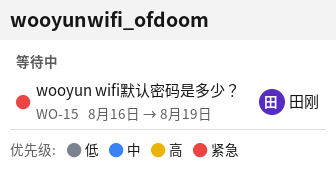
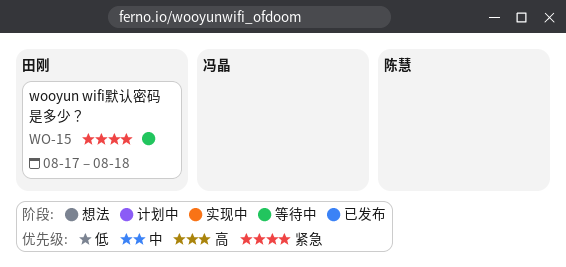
WO-15, start: Aug 16 -> Aug 17
WO-15, due: Aug 19 -> Aug 18

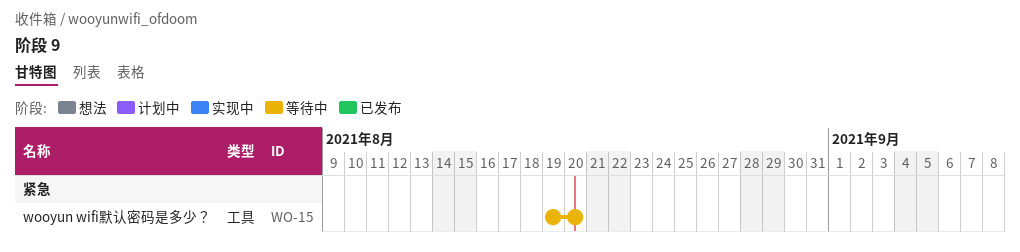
WO-15, start: Aug 17 -> Aug 19
WO-15, due: Aug 18 -> Aug 20

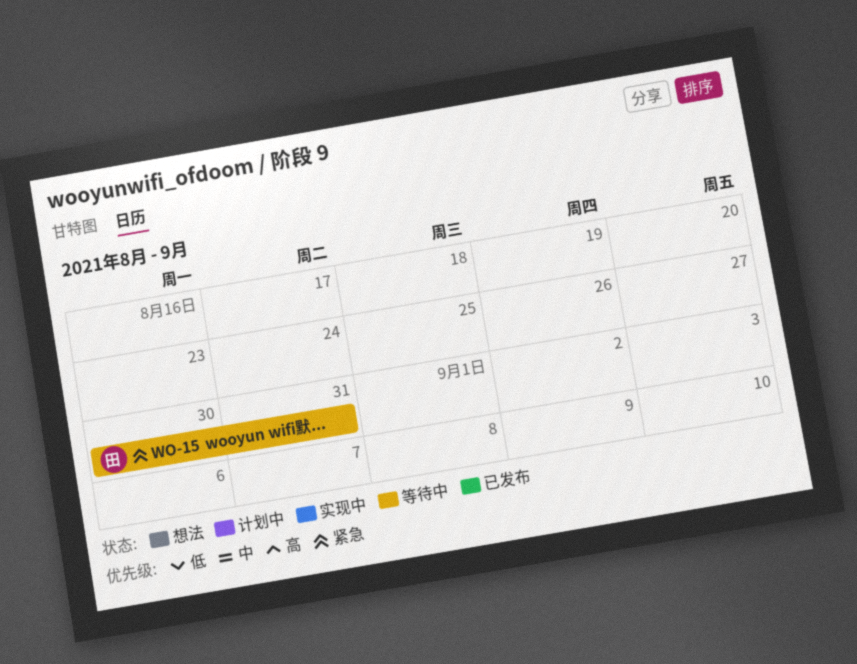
WO-15, start: Aug 19 -> Aug 30
WO-15, due: Aug 20 -> Aug 31

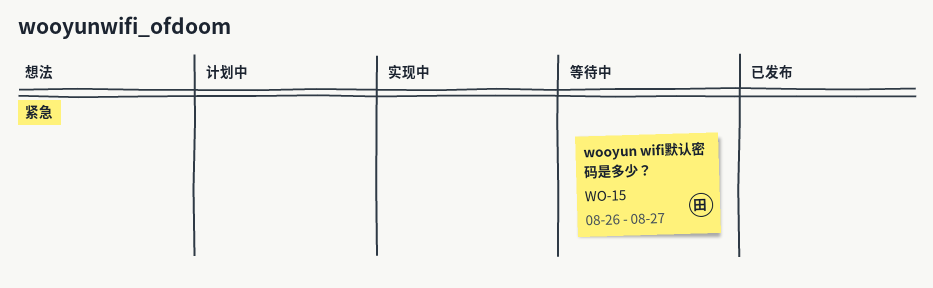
WO-15, start: Aug 30 -> Aug 26
WO-15, due: Aug 31 -> Aug 27

